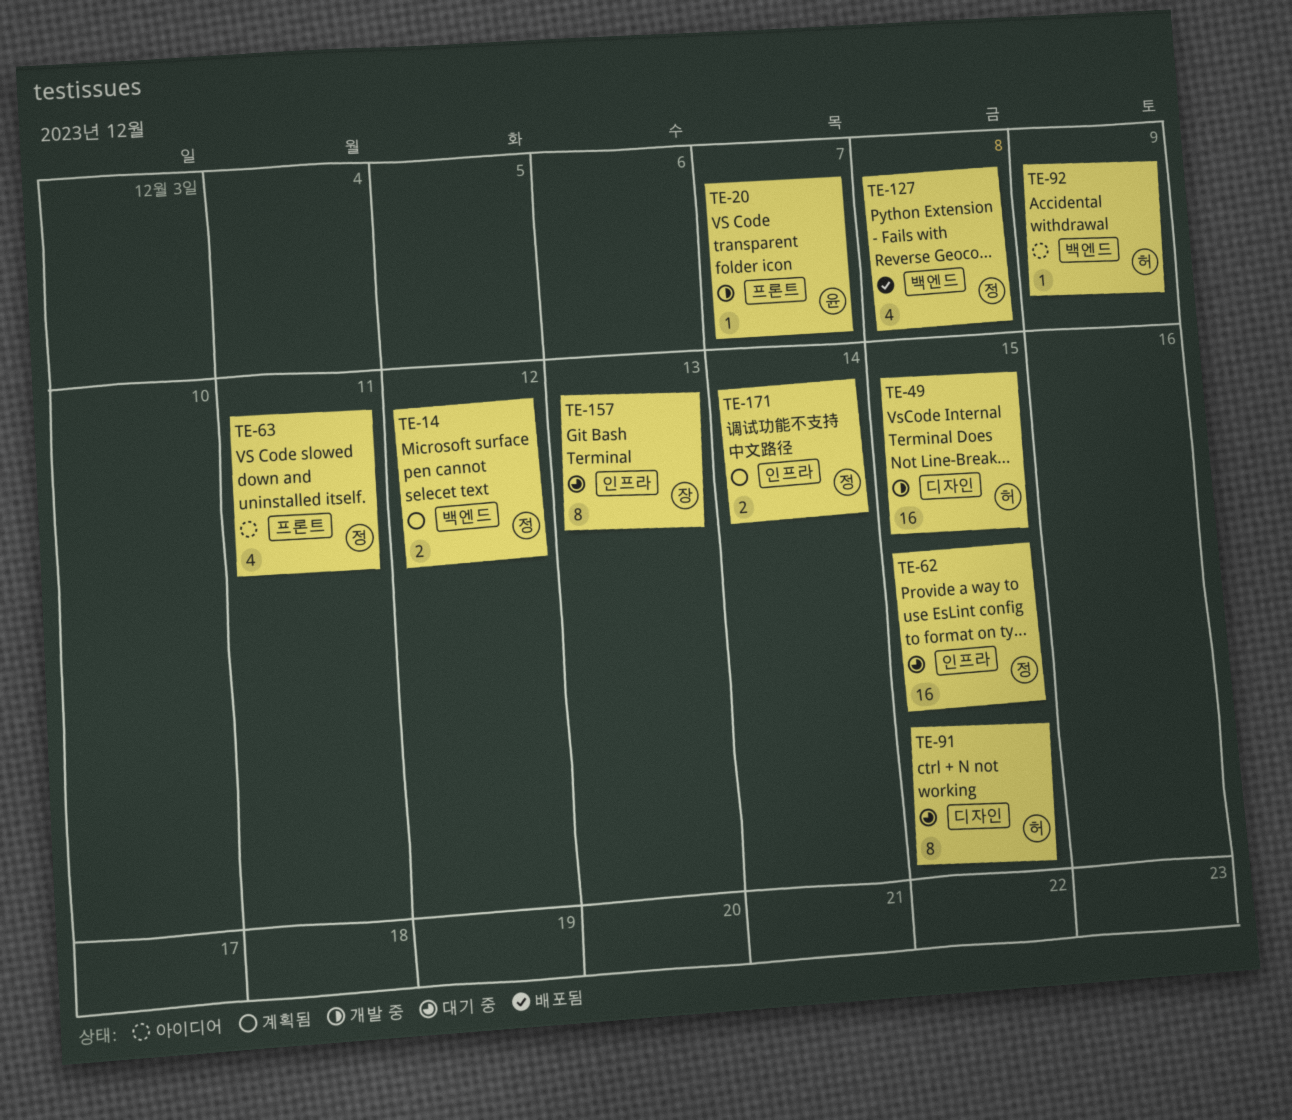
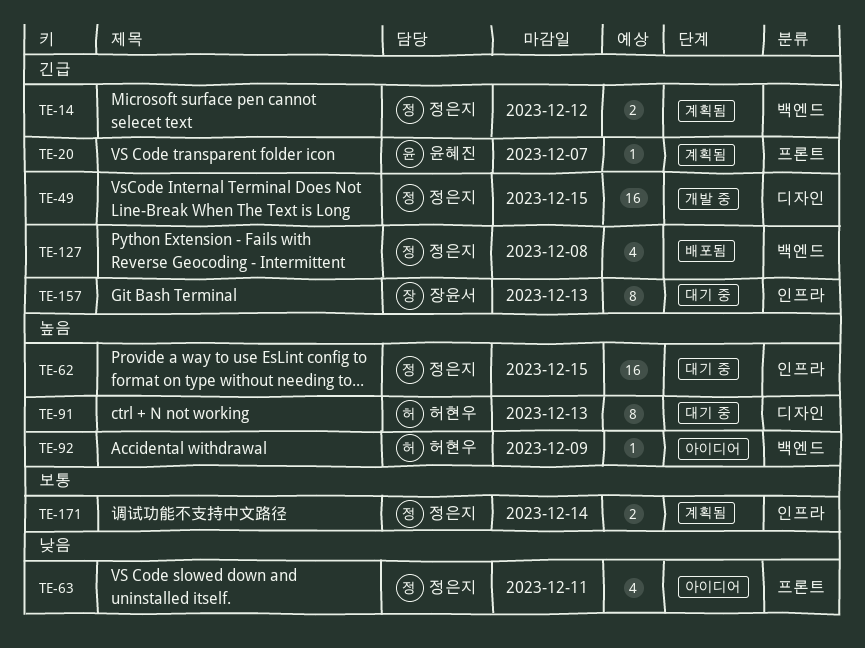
TE-20, status: 개발 중 -> 계획됨
TE-49, owner: 허현우 -> 정은지
TE-91, due: Dec 15 -> Dec 13

